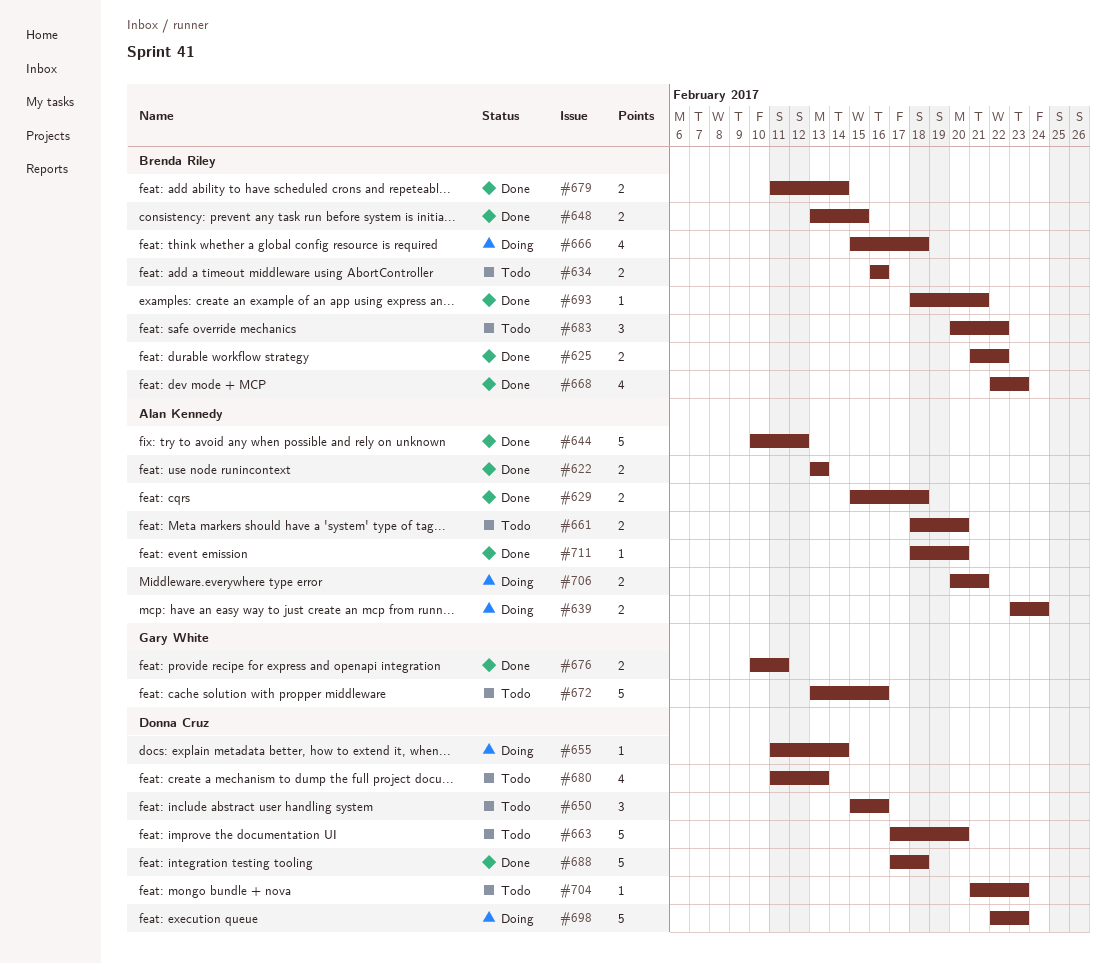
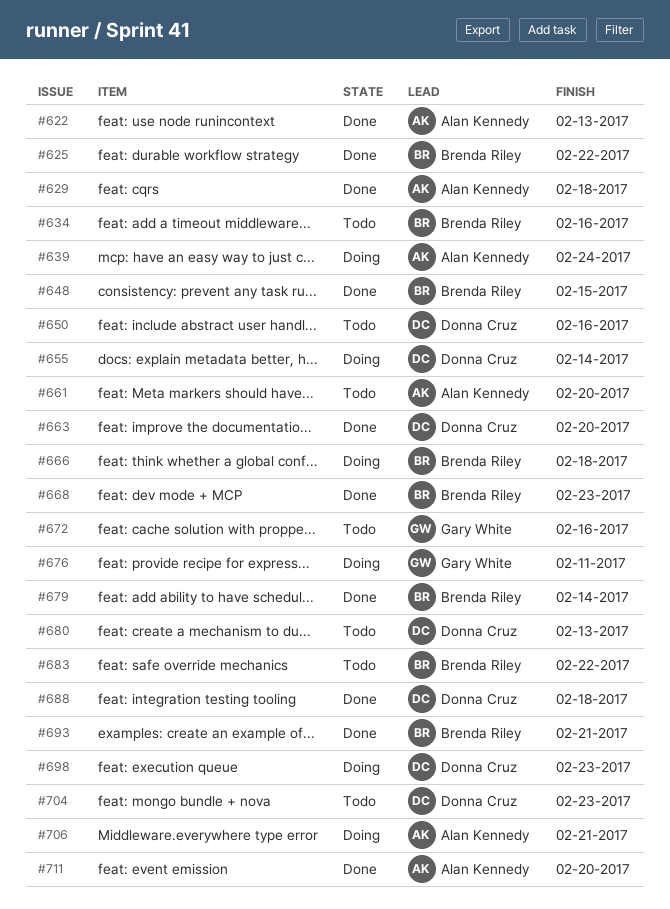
#644: present -> none
#663, status: Todo -> Done
#676, status: Done -> Doing

